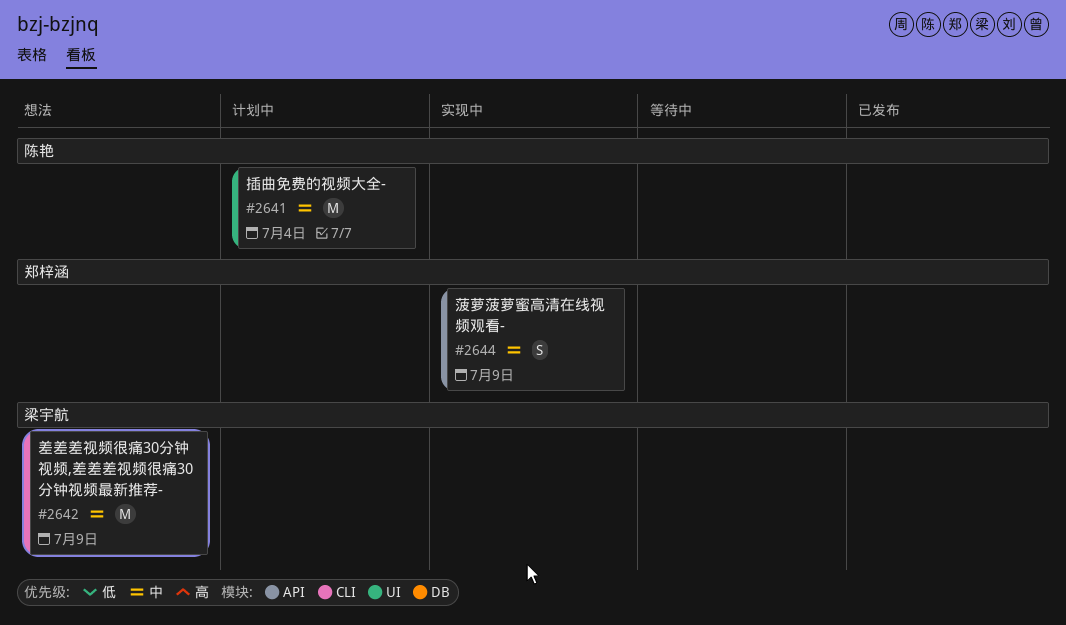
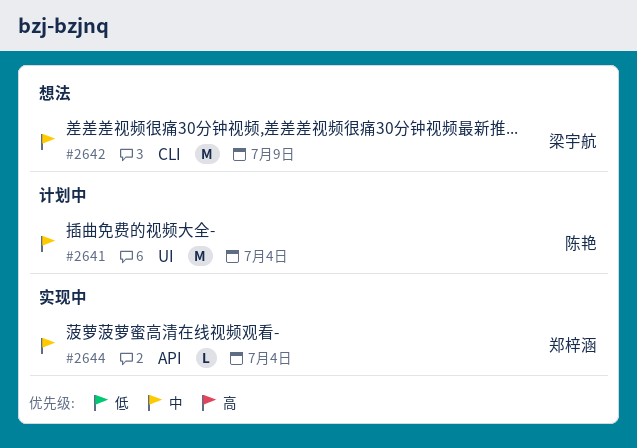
#2644, estimate: S -> L
#2644, due: Jul 9 -> Jul 4

